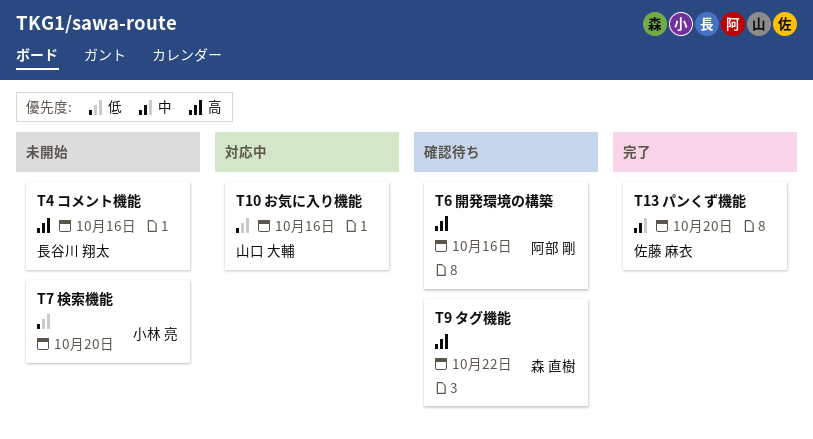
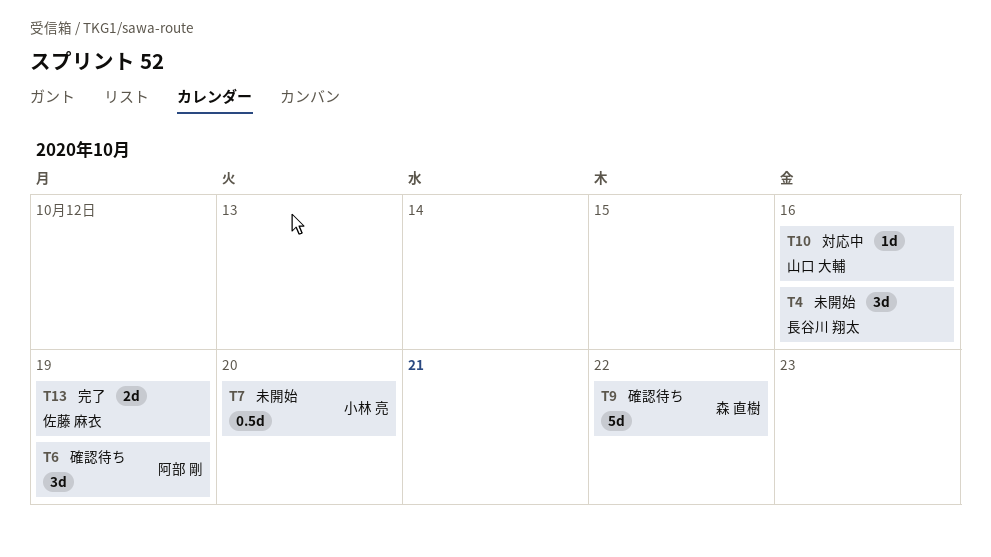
T6, due: Oct 16 -> Oct 19
T13, due: Oct 20 -> Oct 19

